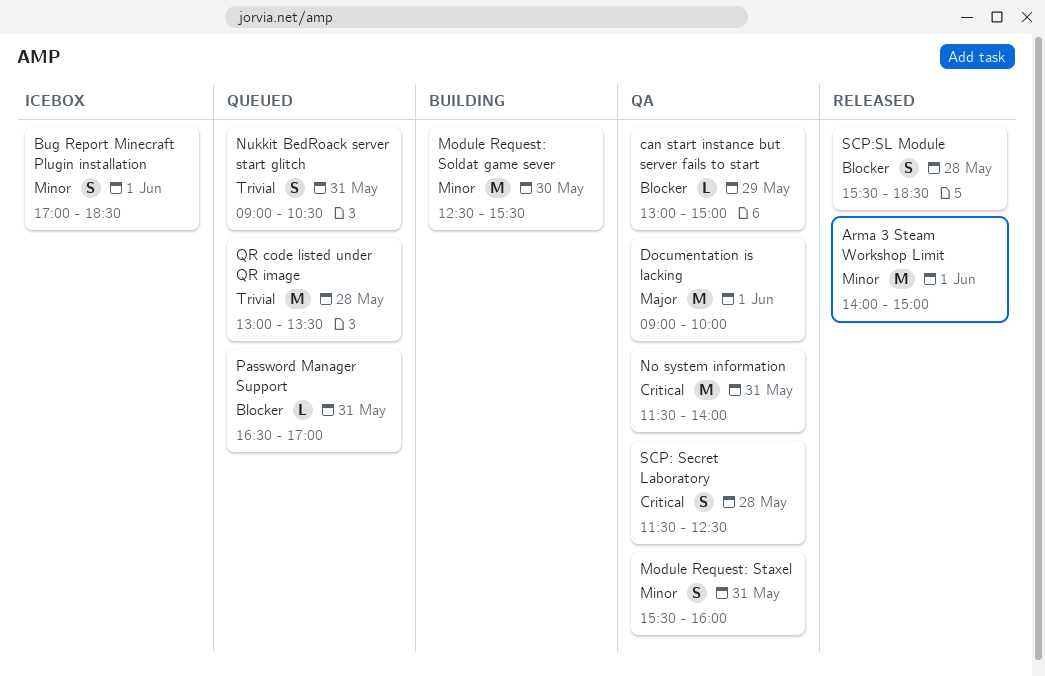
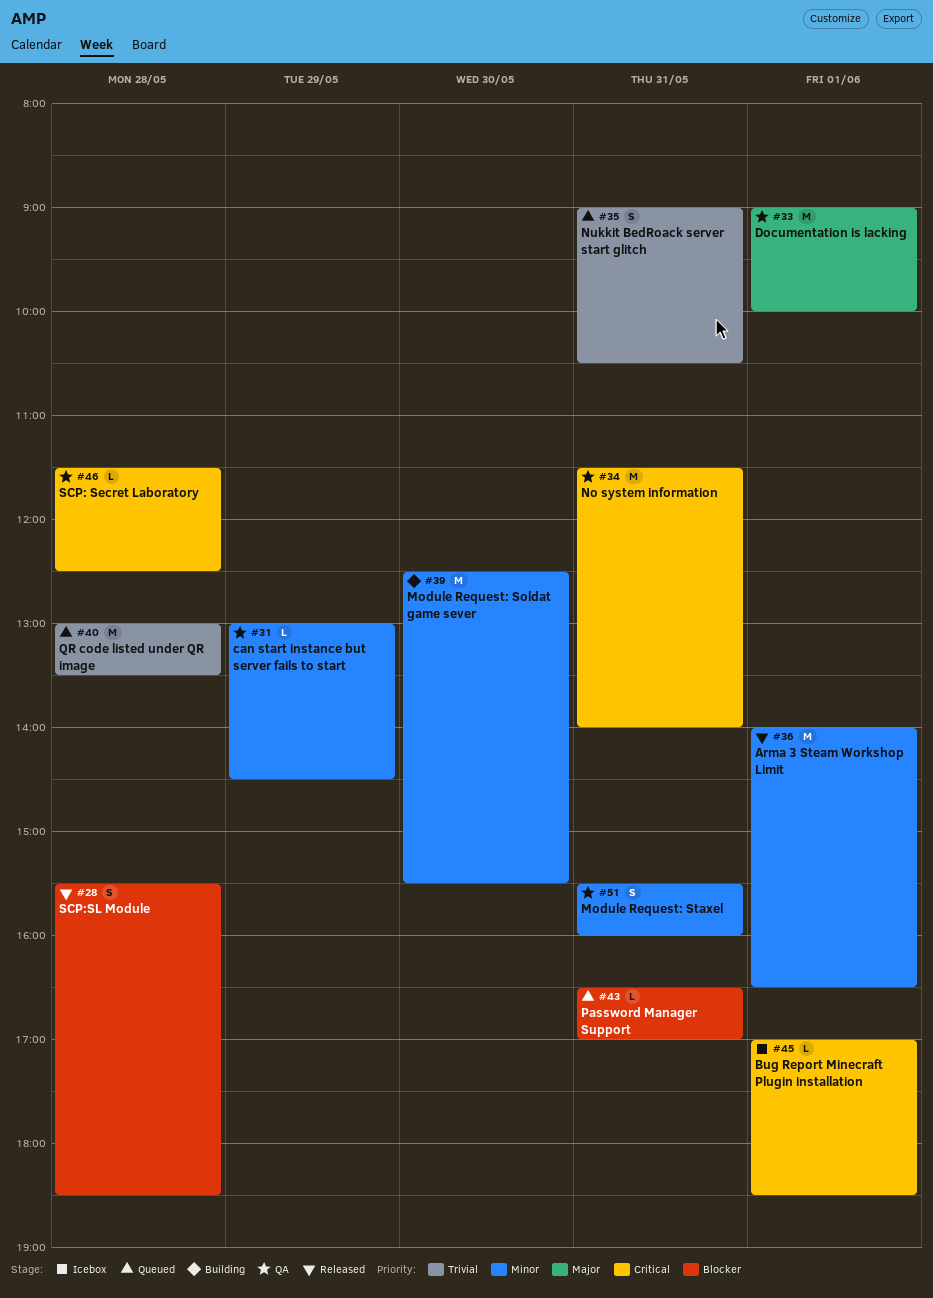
Arma 3 Steam Workshop Limit, ends: 15:00 -> 16:30
Bug Report Minecraft Plugin installation, priority: Minor -> Critical
Bug Report Minecraft Plugin installation, estimate: S -> L
can start instance but server fails to start, priority: Blocker -> Minor
can start instance but server fails to start, ends: 15:00 -> 14:30
SCP: Secret Laboratory, estimate: S -> L

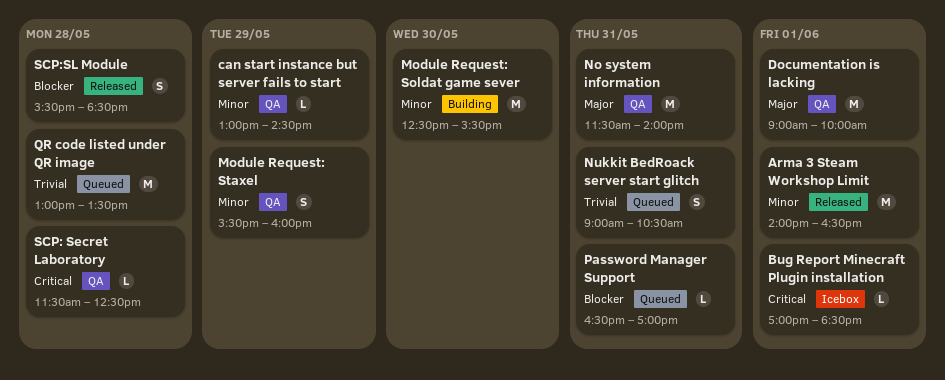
Module Request: Staxel, day: May 31 -> May 29
No system information, priority: Critical -> Major

